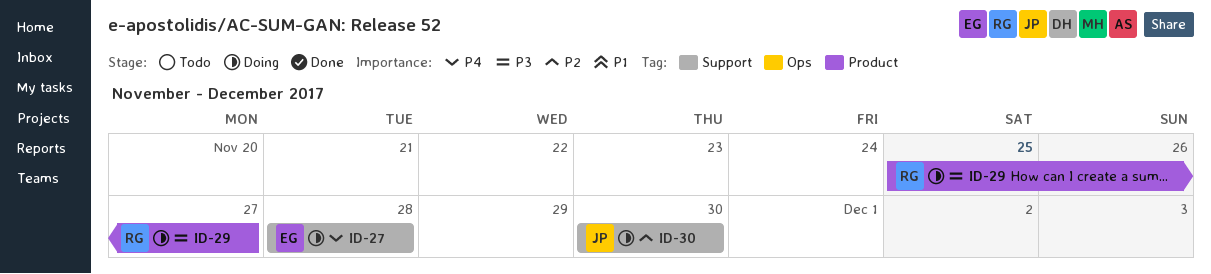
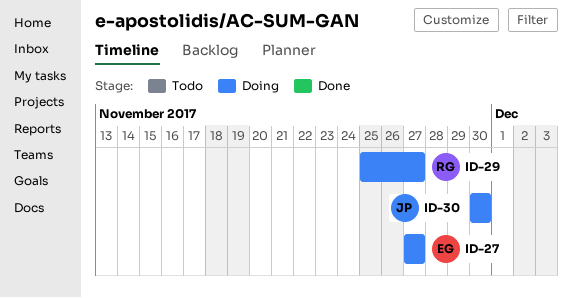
ID-27, start: Nov 28 -> Nov 27
ID-27, due: Nov 28 -> Nov 27

